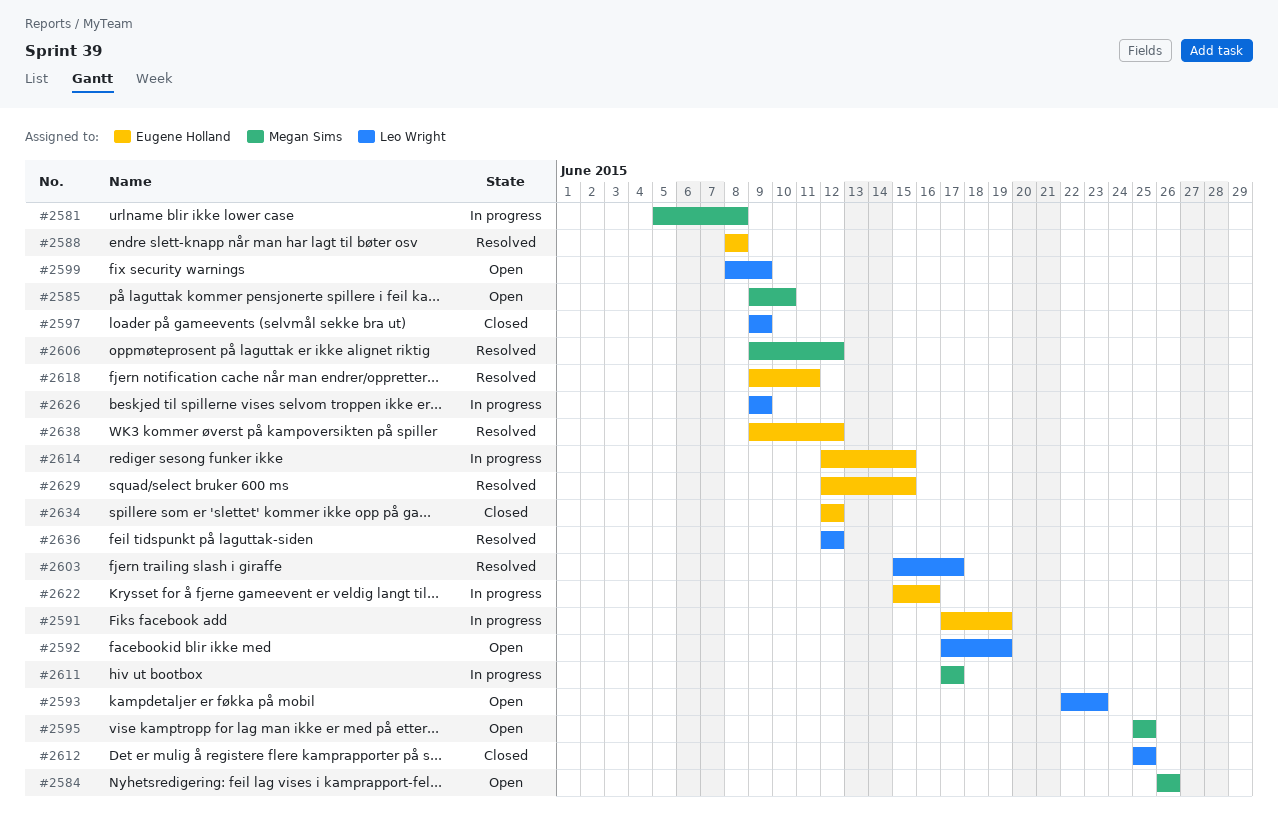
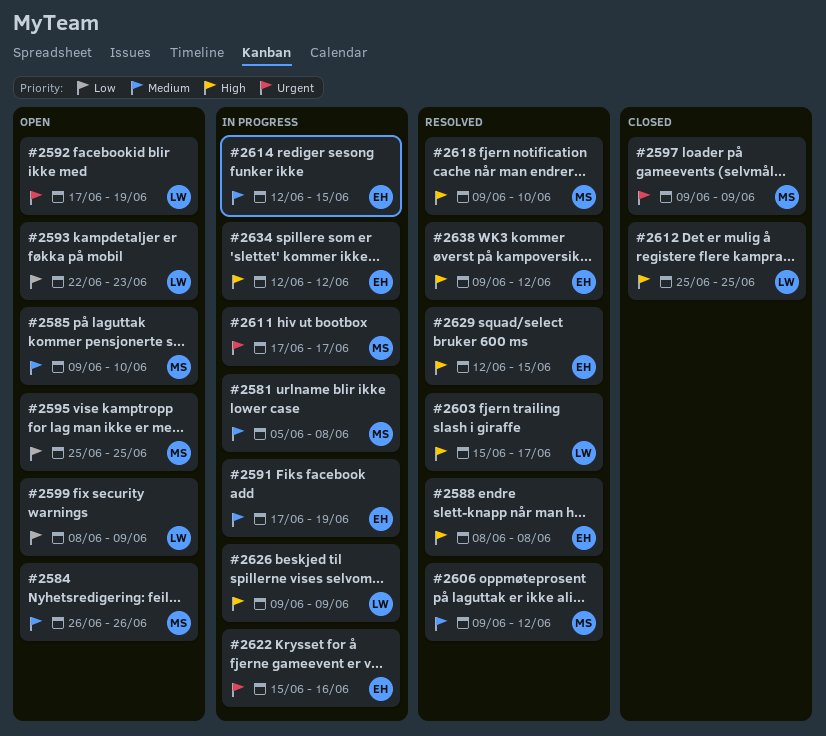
#2597, owner: Leo Wright -> Megan Sims
#2618, owner: Eugene Holland -> Megan Sims
#2618, due: Jun 11 -> Jun 10
#2634, status: Closed -> In progress
#2636: present -> none

